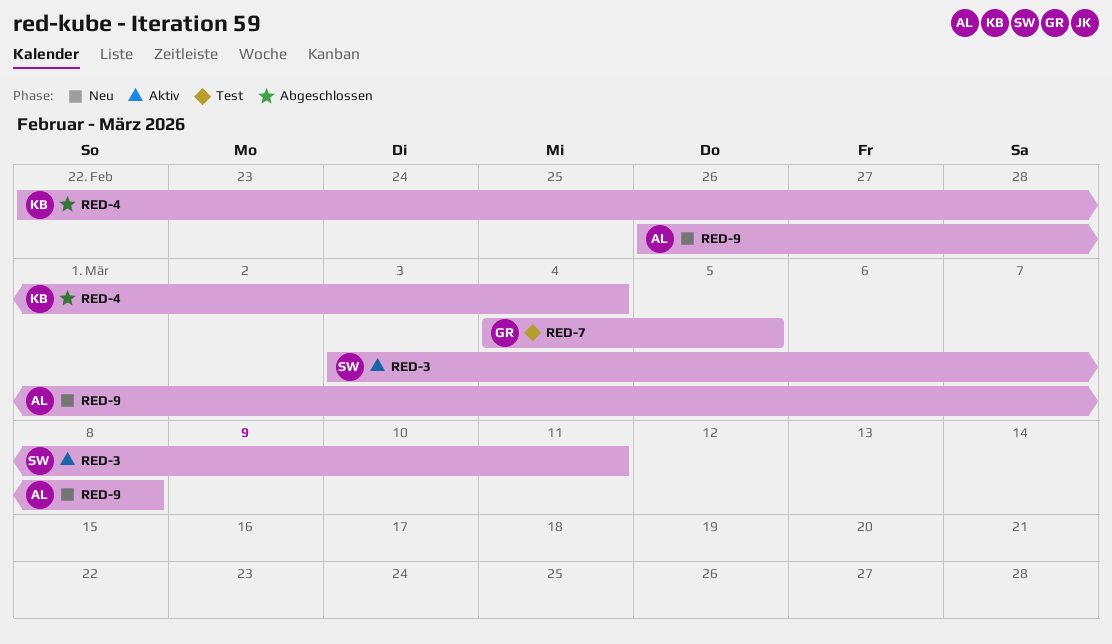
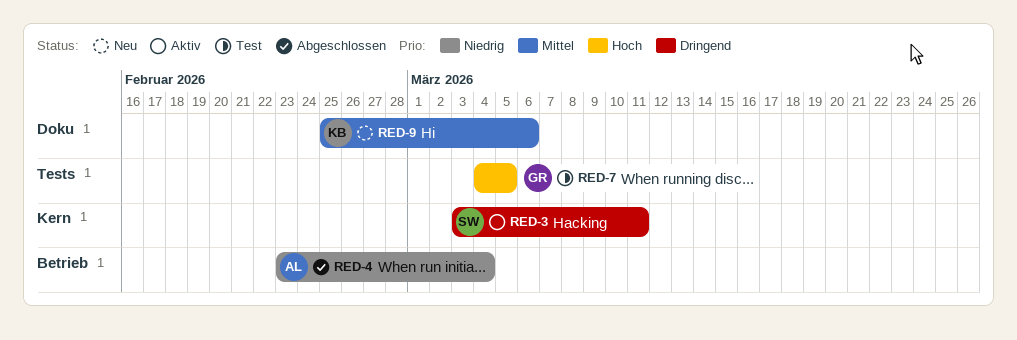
RED-4, owner: KB -> AL
RED-4, start: Feb 22 -> Feb 23
RED-9, owner: AL -> KB
RED-9, start: Feb 26 -> Feb 25
RED-9, due: Mar 8 -> Mar 6

